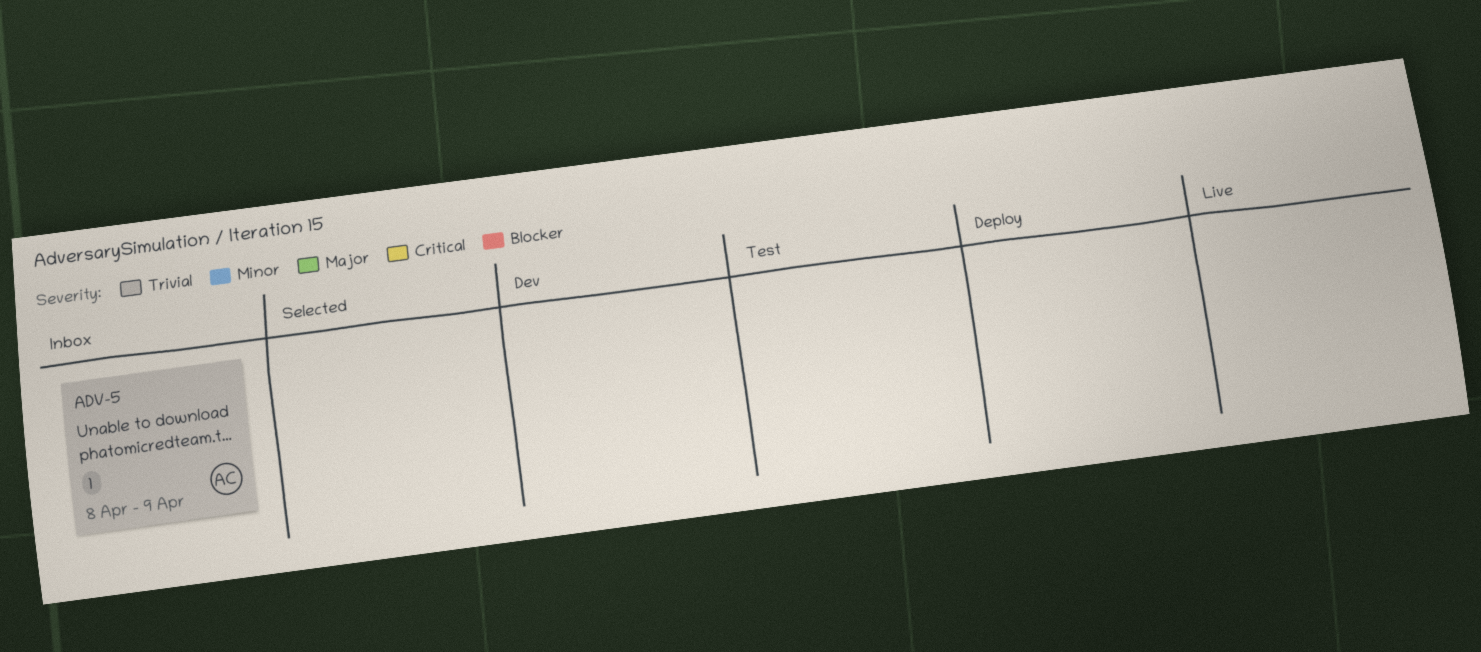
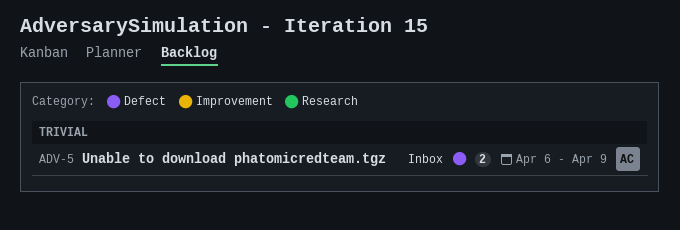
ADV-5, estimate: 1 -> 2
ADV-5, start: Apr 8 -> Apr 6

